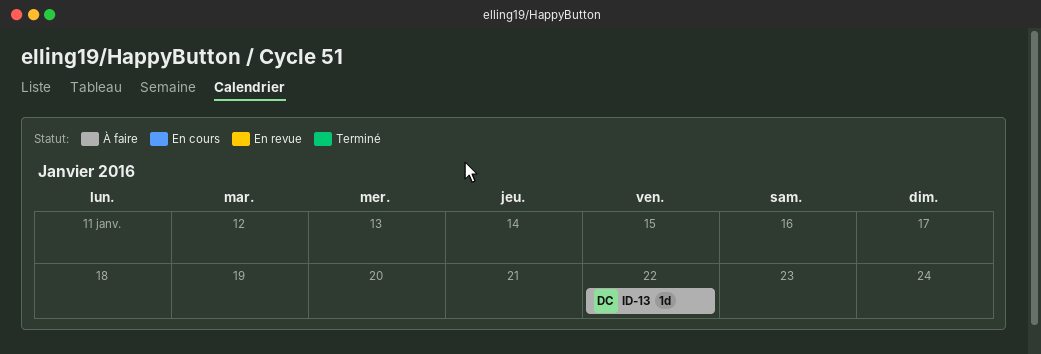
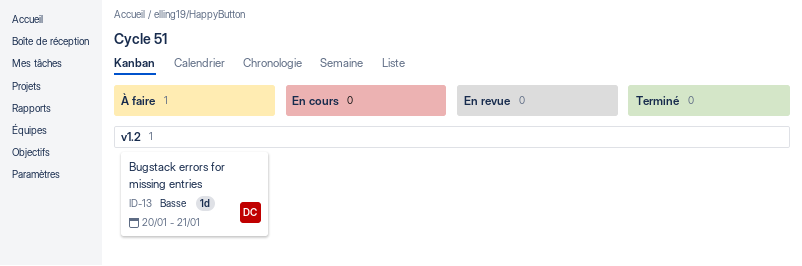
ID-13, start: Jan 22 -> Jan 20
ID-13, due: Jan 22 -> Jan 21

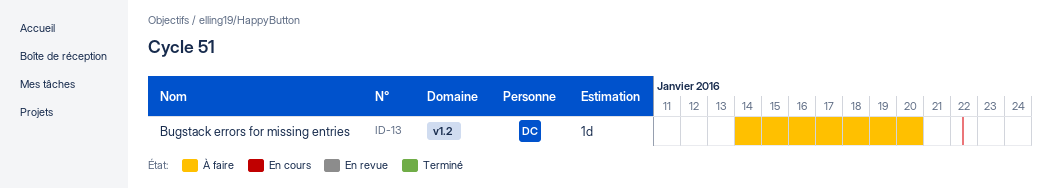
ID-13, start: Jan 20 -> Jan 14
ID-13, due: Jan 21 -> Jan 20

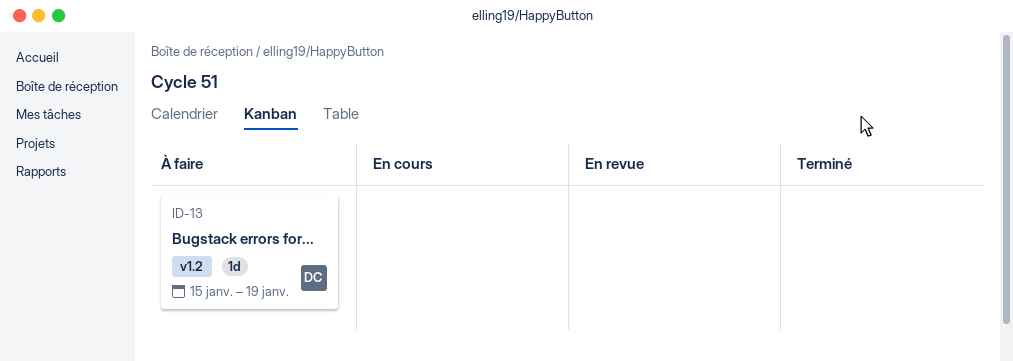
ID-13, start: Jan 14 -> Jan 15
ID-13, due: Jan 20 -> Jan 19

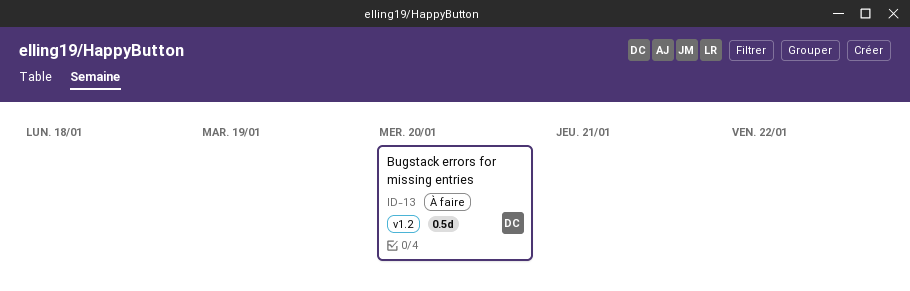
ID-13, estimate: 1d -> 0.5d
ID-13, due: Jan 19 -> Jan 20

